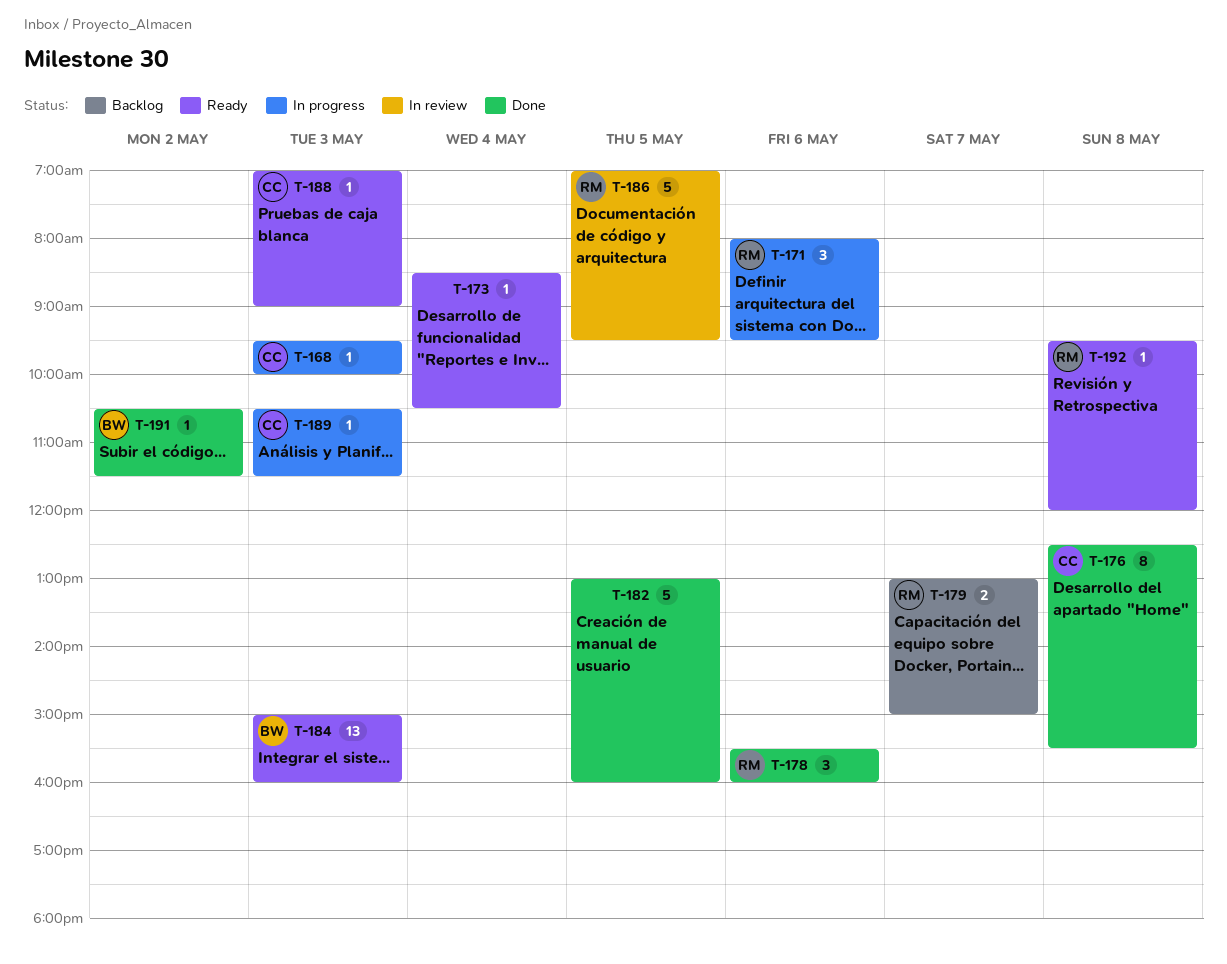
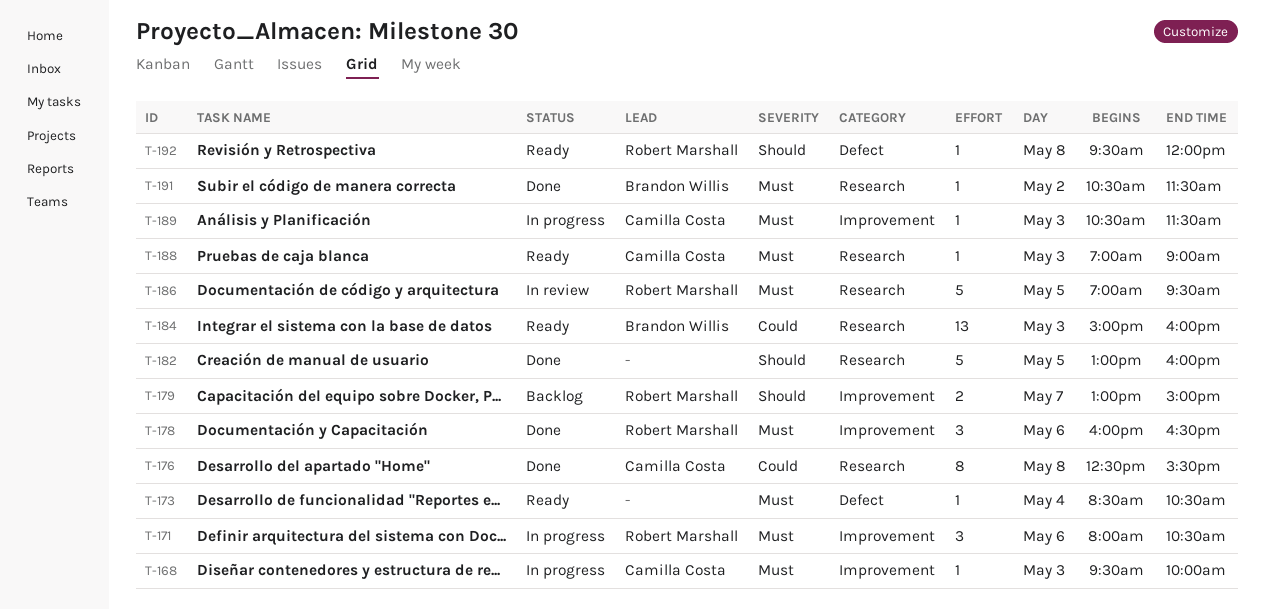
T-171, ends: 09:30 -> 10:30
T-178, begins: 15:30 -> 16:00
T-178, ends: 16:00 -> 16:30

